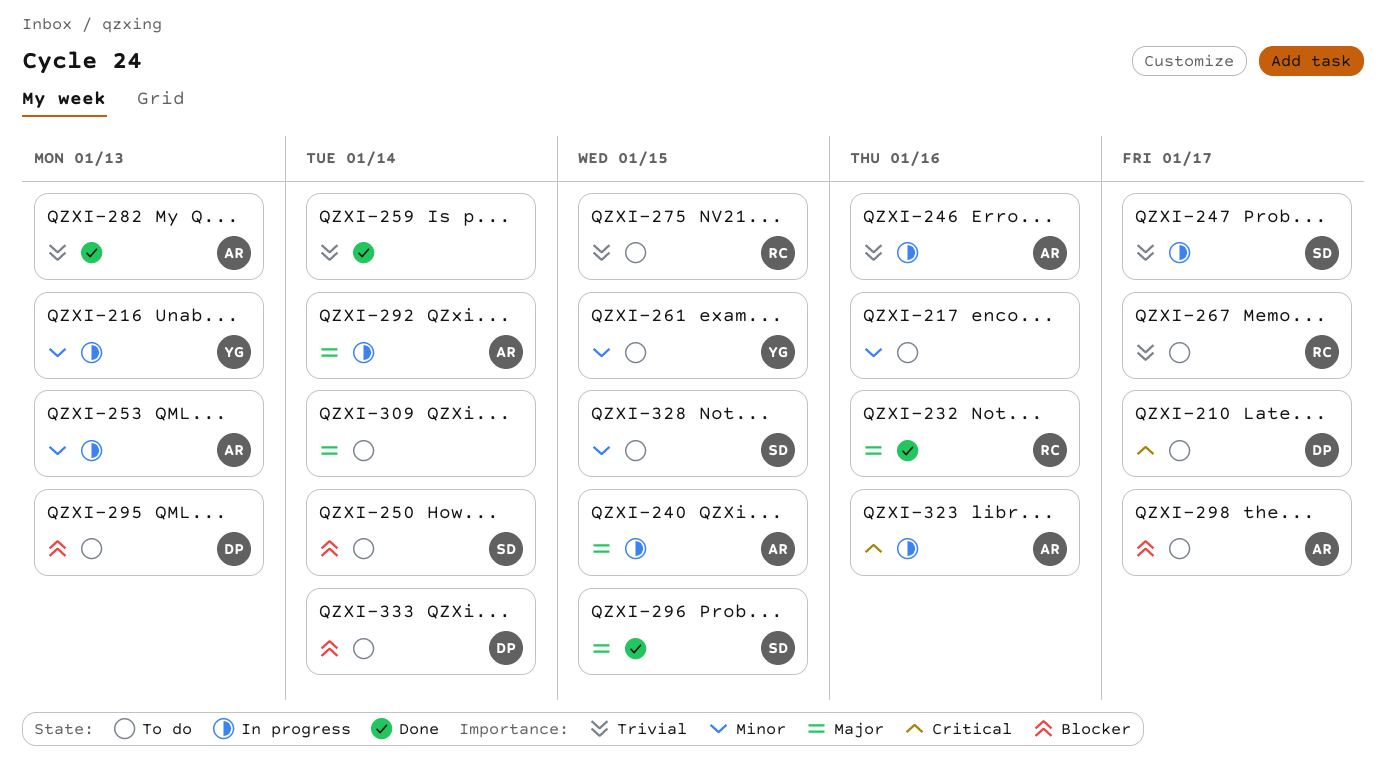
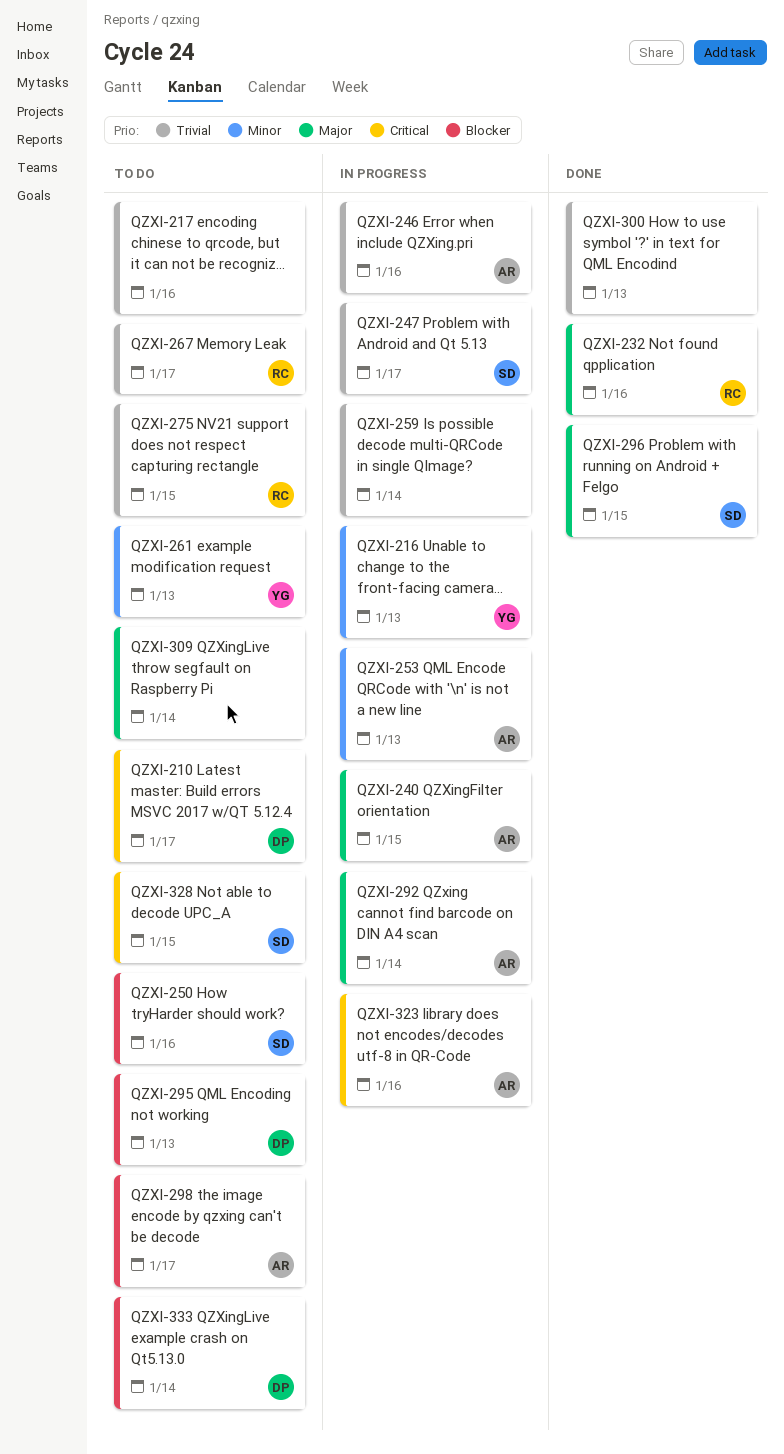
QZXI-217, priority: Minor -> Trivial
QZXI-250, due: Jan 14 -> Jan 16
QZXI-259, status: Done -> In progress
QZXI-261, due: Jan 15 -> Jan 13
QZXI-282: present -> none
QZXI-300: none -> present
QZXI-328, priority: Minor -> Critical

